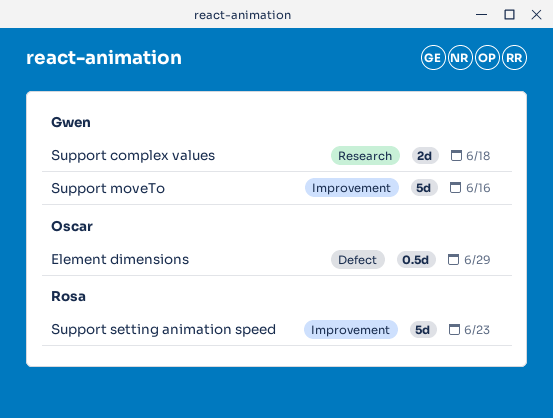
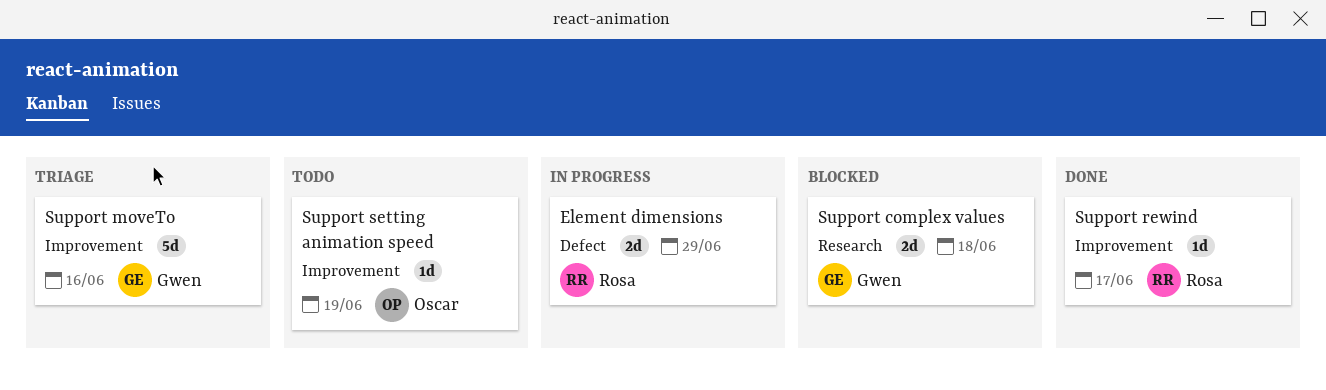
Element dimensions, owner: Oscar -> Rosa
Element dimensions, estimate: 0.5d -> 2d
Support rewind: none -> present
Support setting animation speed, owner: Rosa -> Oscar
Support setting animation speed, estimate: 5d -> 1d
Support setting animation speed, due: Jun 23 -> Jun 19

